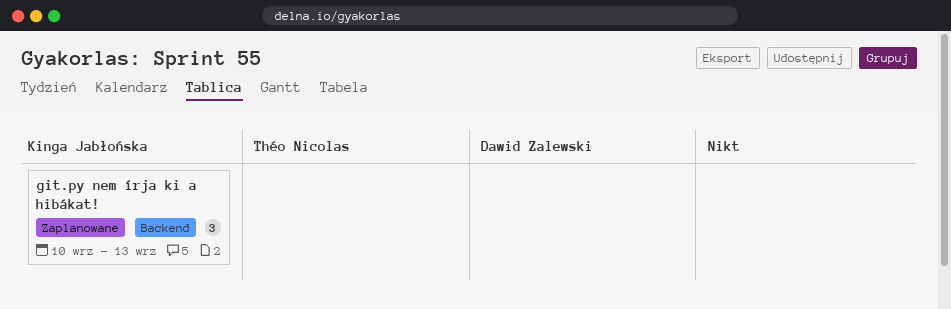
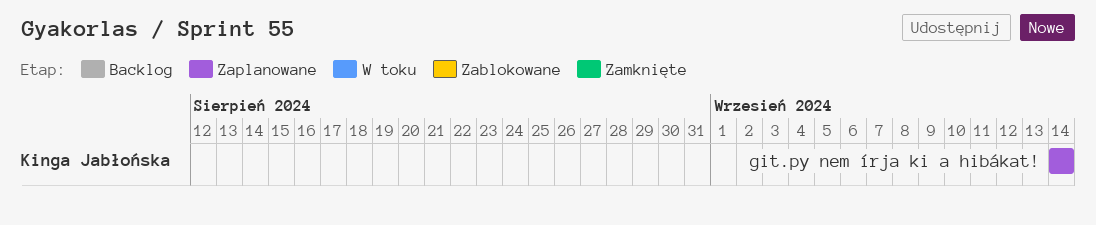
git.py nem írja ki a hibákat!, start: Sep 10 -> Sep 14
git.py nem írja ki a hibákat!, due: Sep 13 -> Sep 14

